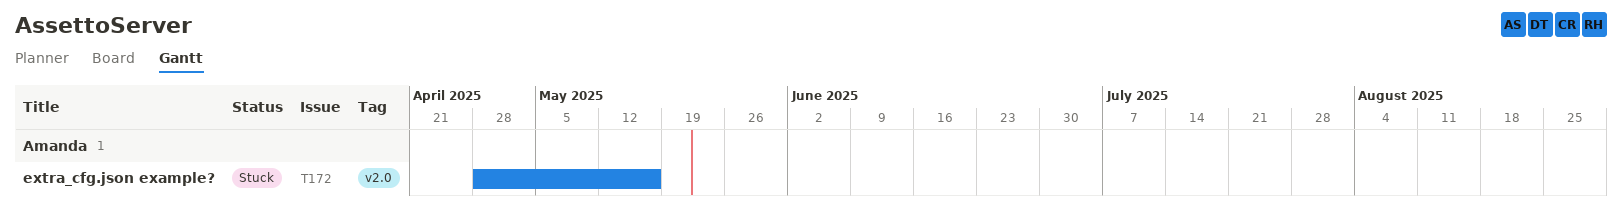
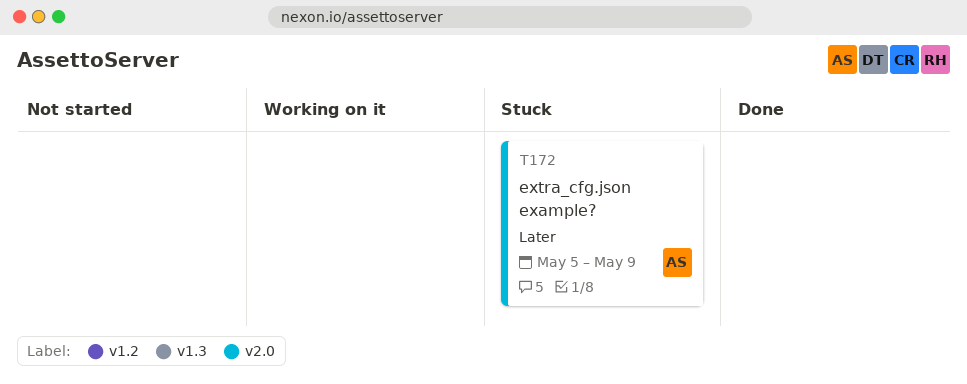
T172, start: Apr 28 -> May 5
T172, due: May 16 -> May 9

